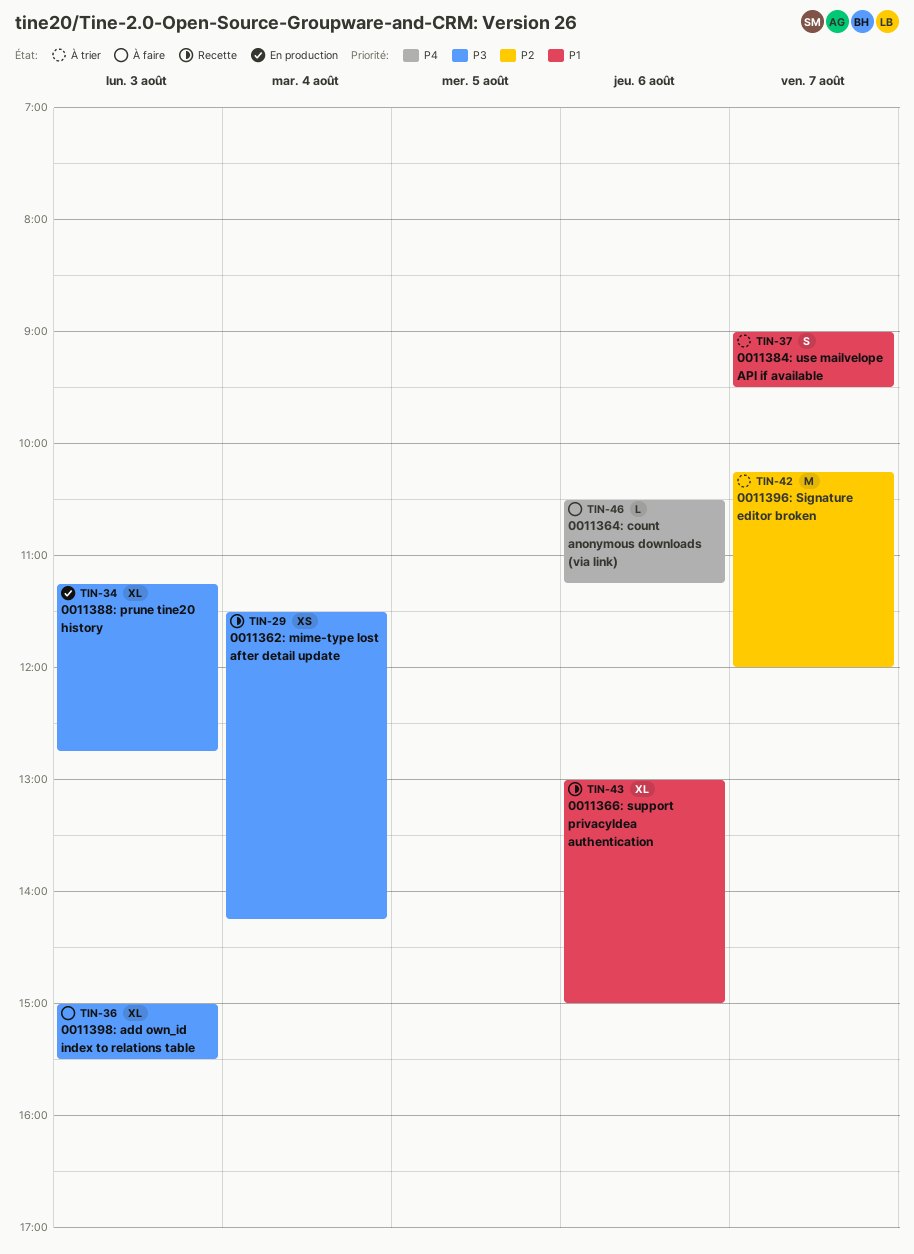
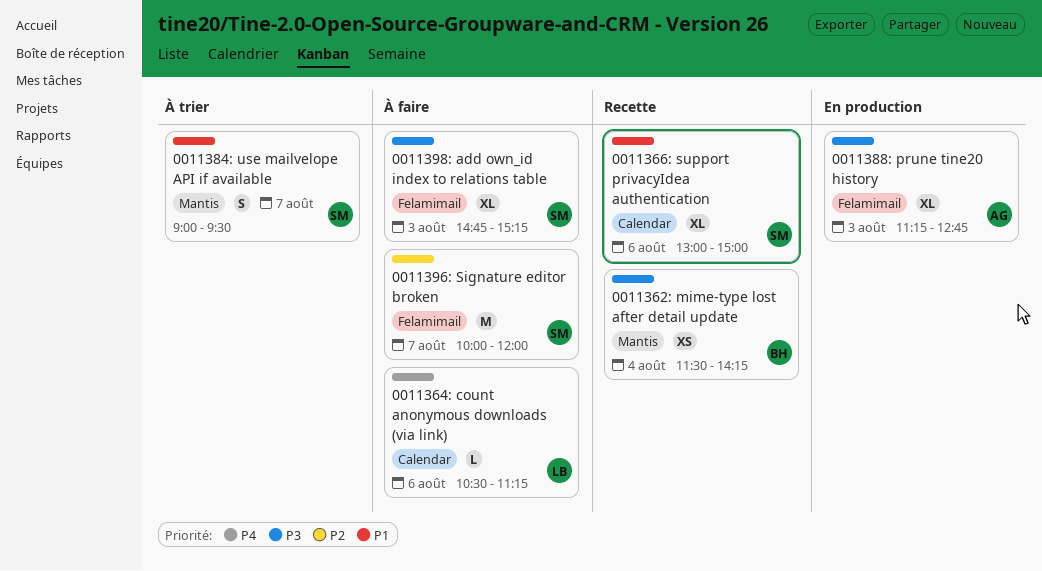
0011396: Signature editor broken, status: À trier -> À faire
0011396: Signature editor broken, begins: 10:15 -> 10:00
0011398: add own_id index to relations table, begins: 15:00 -> 14:45
0011398: add own_id index to relations table, ends: 15:30 -> 15:15

